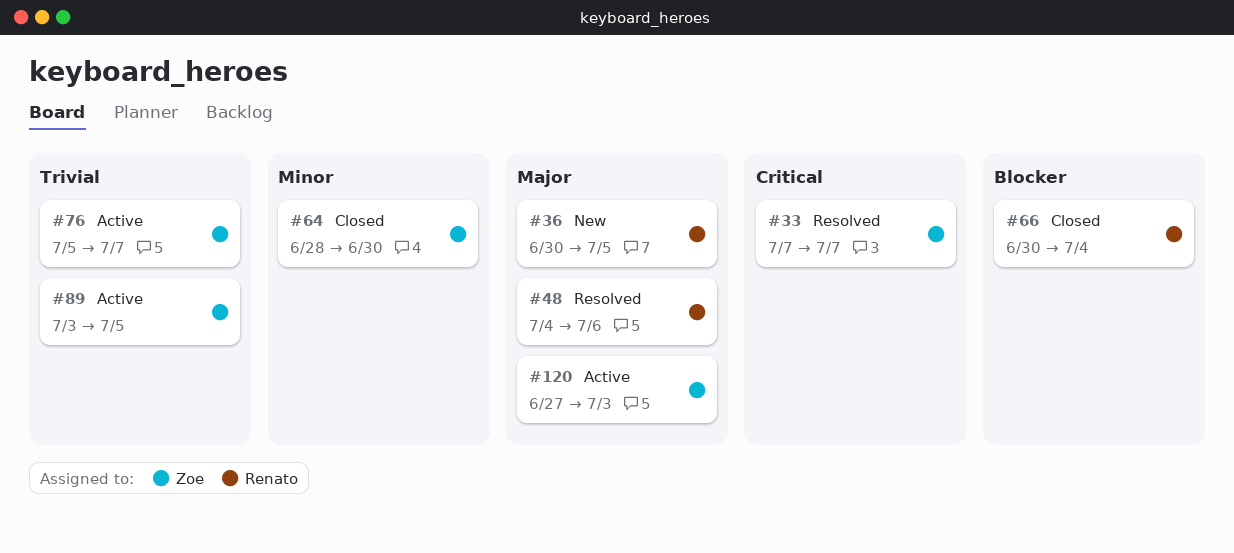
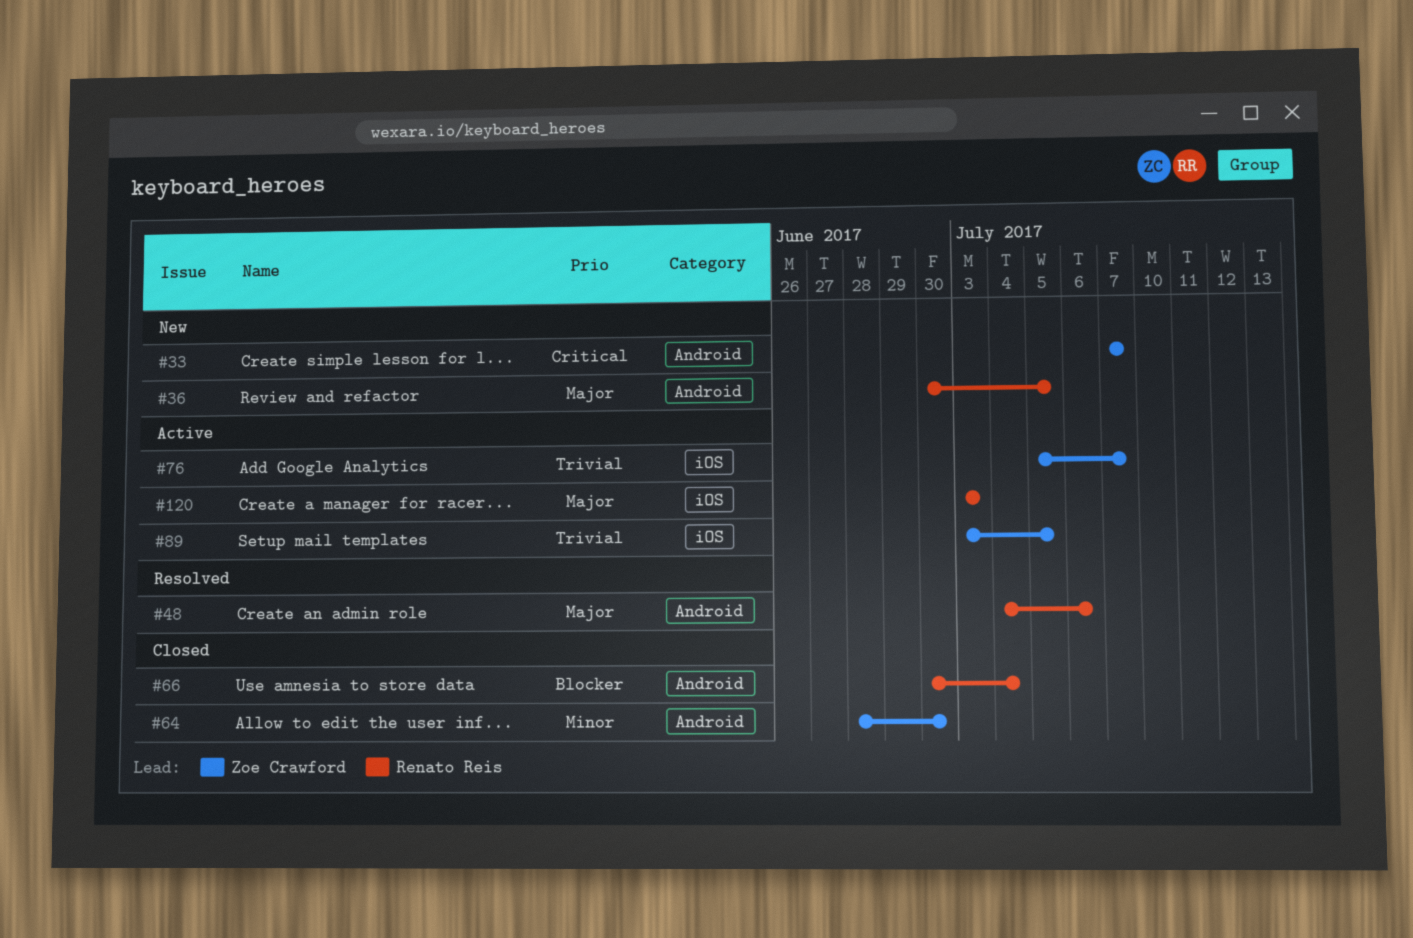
#33, status: Resolved -> New
#120, owner: Zoe Crawford -> Renato Reis
#120, start: Jun 27 -> Jul 3

